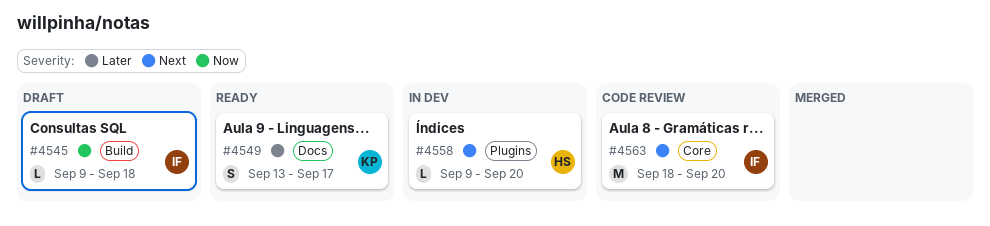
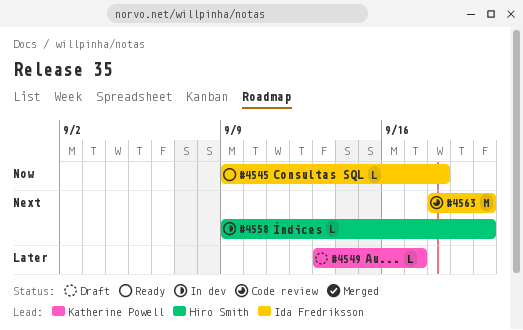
#4545, status: Draft -> Ready
#4549, status: Ready -> Draft
#4549, estimate: S -> L

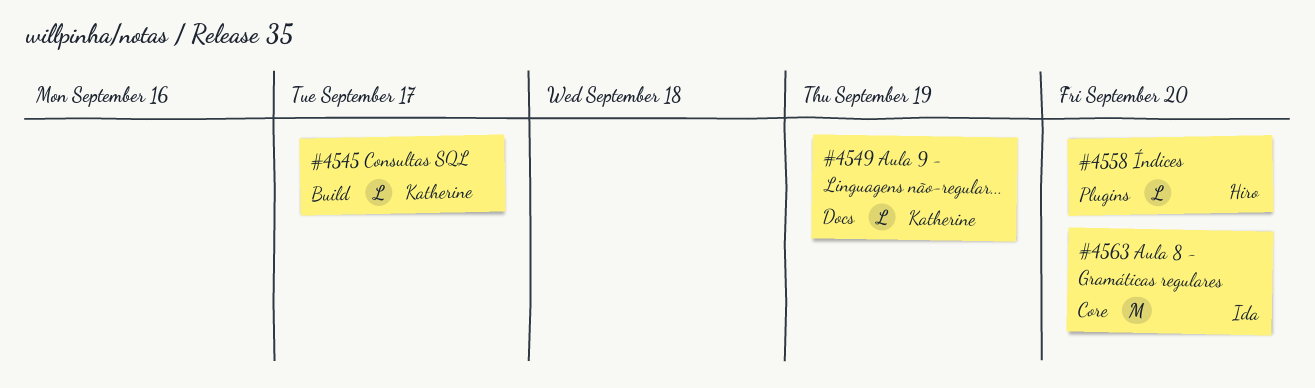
#4545, owner: Ida Fredriksson -> Katherine Powell
#4545, due: Sep 18 -> Sep 17
#4549, due: Sep 17 -> Sep 19

